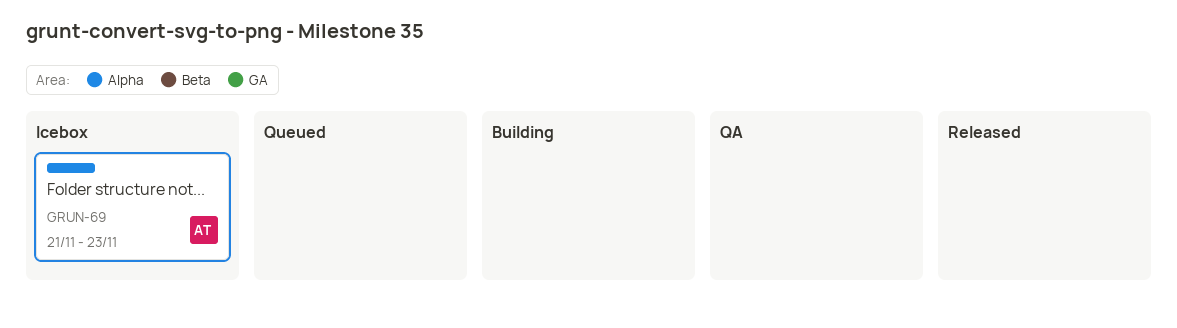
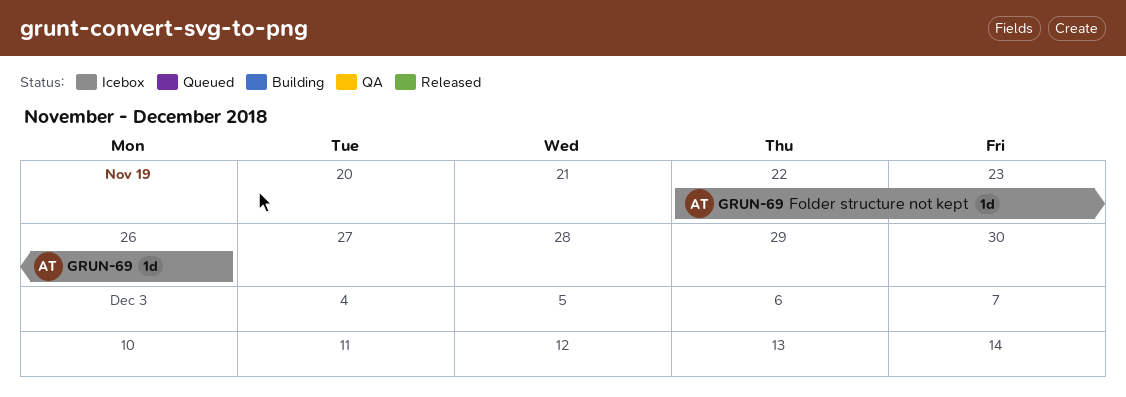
GRUN-69, start: Nov 21 -> Nov 22
GRUN-69, due: Nov 23 -> Nov 26

